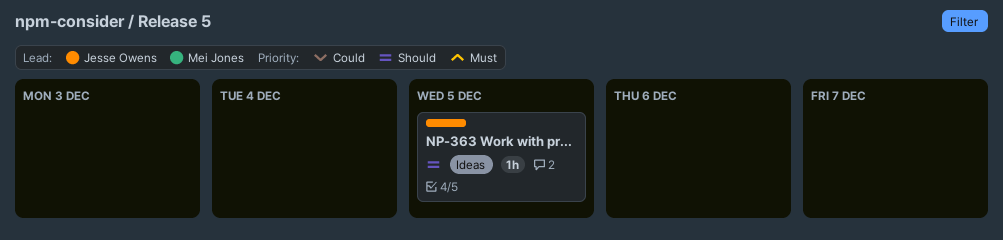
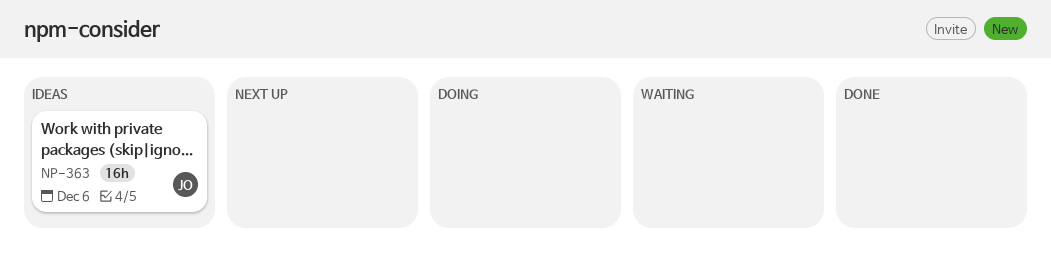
NP-363, estimate: 1h -> 16h
NP-363, due: Dec 5 -> Dec 6

